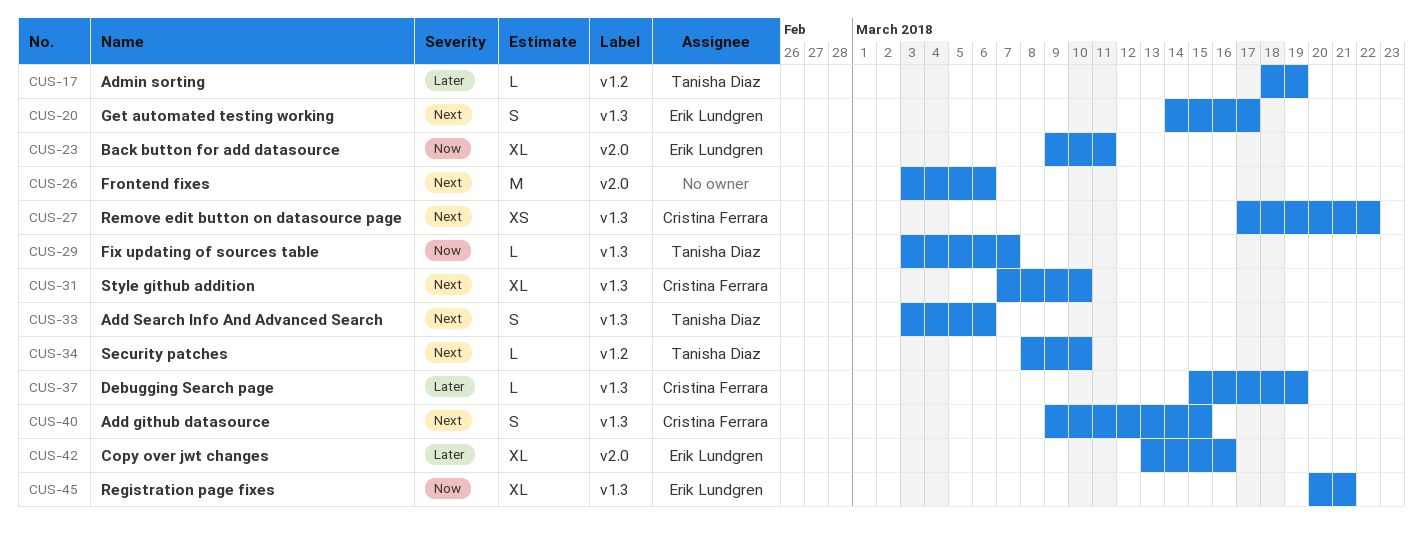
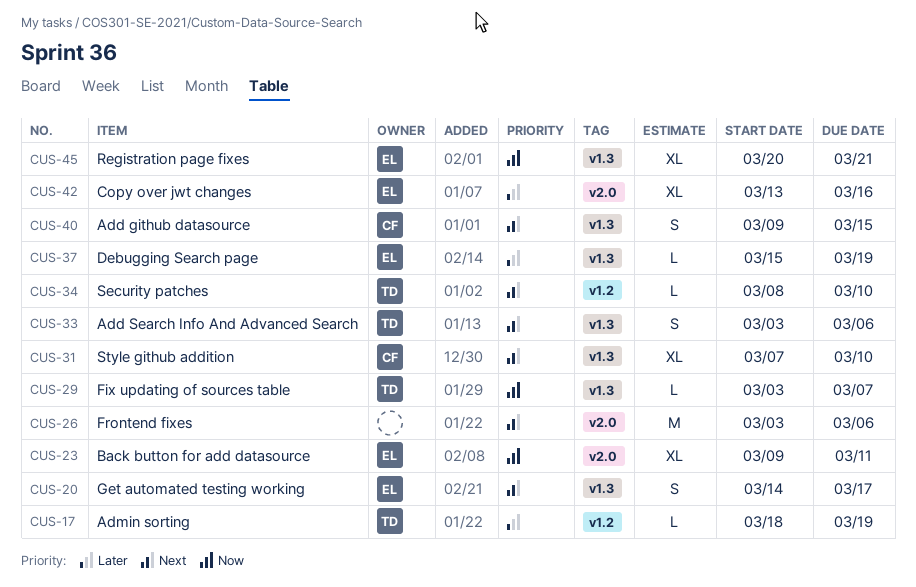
CUS-27: present -> none
CUS-37, owner: Cristina Ferrara -> Erik Lundgren

